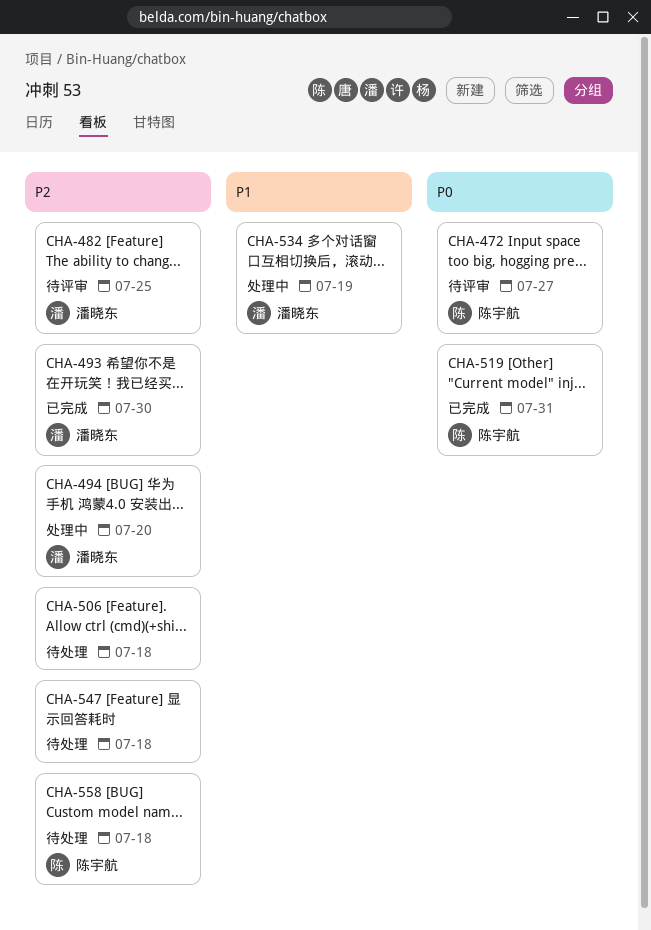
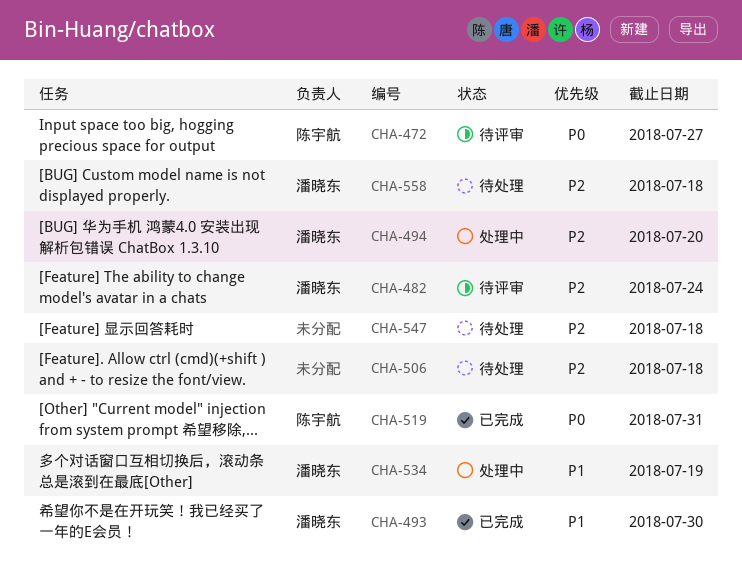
CHA-482, due: Jul 25 -> Jul 24
CHA-493, priority: P2 -> P1
CHA-558, owner: 陈宇航 -> 潘晓东

